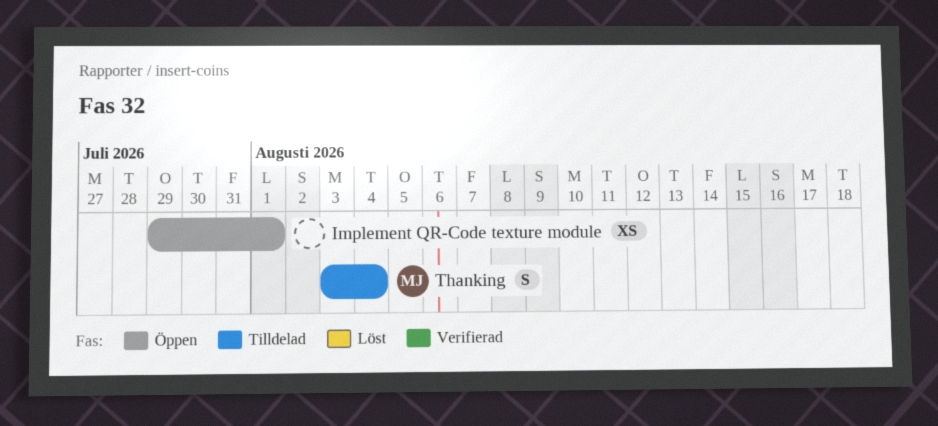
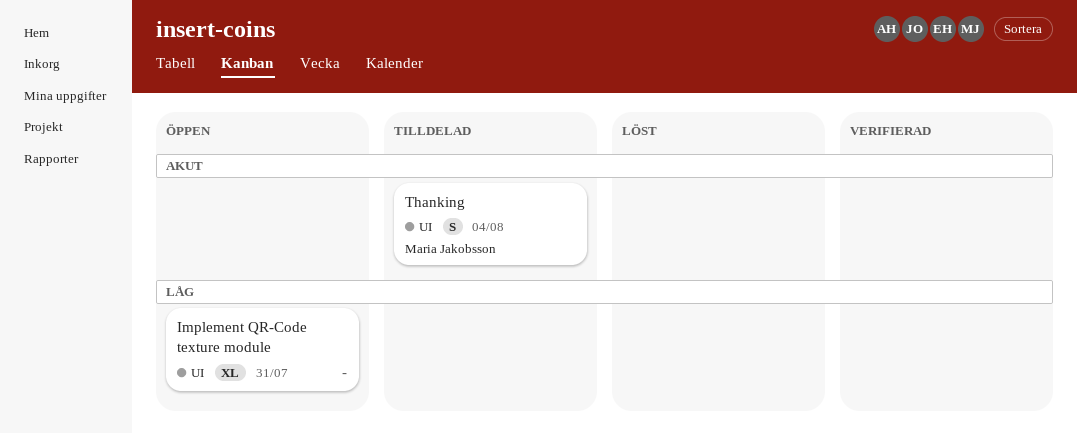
Implement QR-Code texture module, estimate: XS -> XL
Implement QR-Code texture module, due: Aug 1 -> Jul 31

